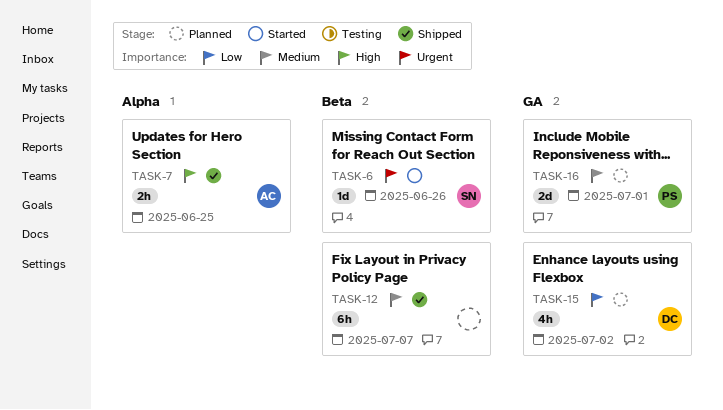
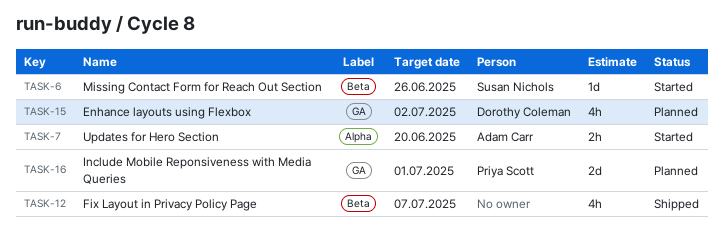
TASK-7, status: Shipped -> Started
TASK-7, due: Jun 25 -> Jun 20
TASK-12, estimate: 6h -> 4h

